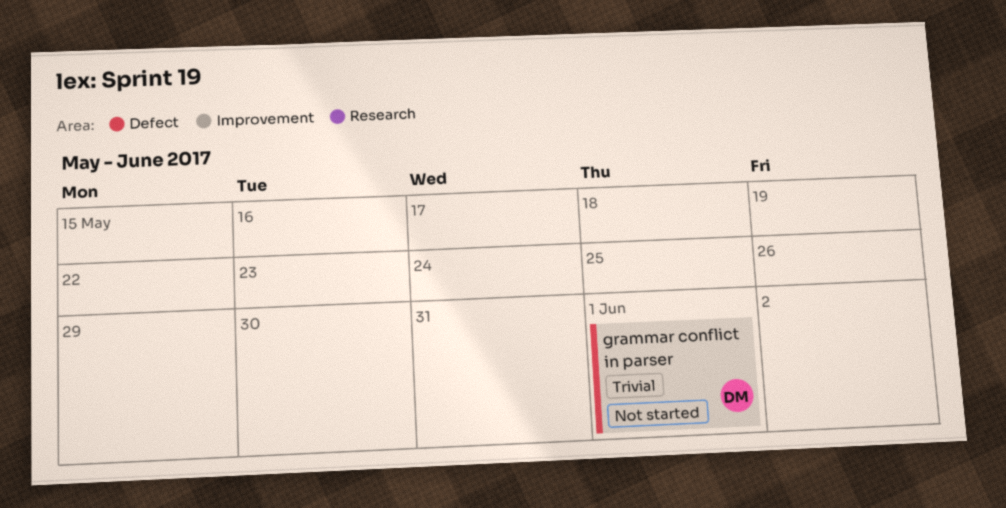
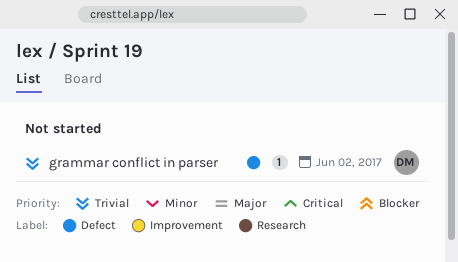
grammar conflict in parser, due: Jun 1 -> Jun 2

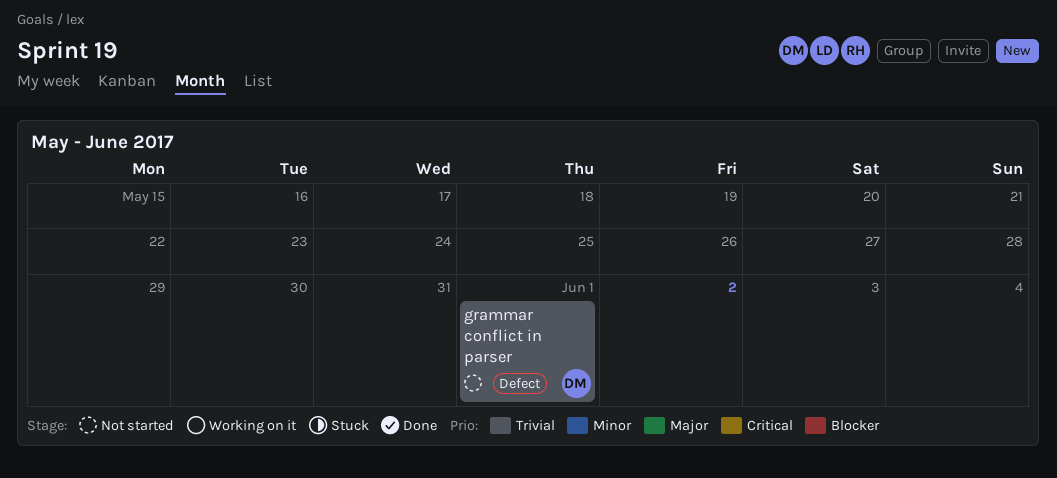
grammar conflict in parser, due: Jun 2 -> Jun 1

